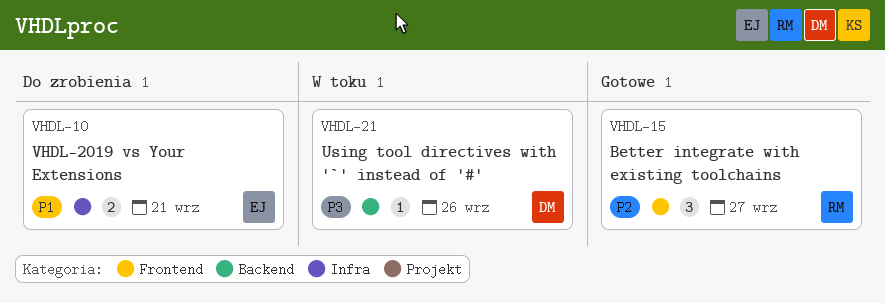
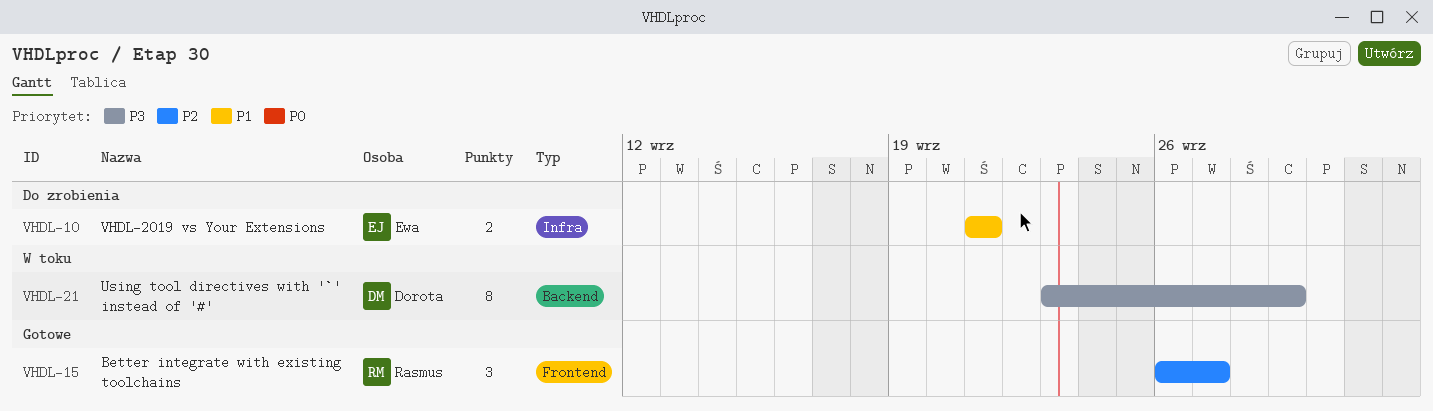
VHDL-21, estimate: 1 -> 8
VHDL-21, due: Sep 26 -> Sep 29

